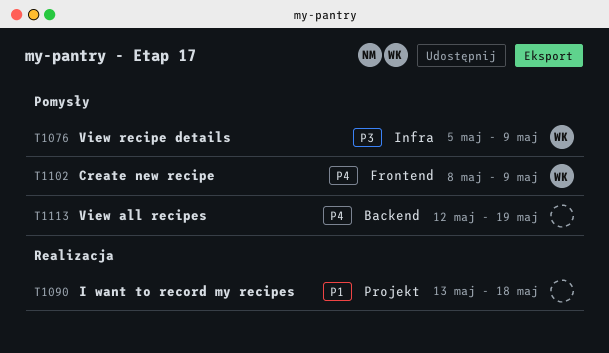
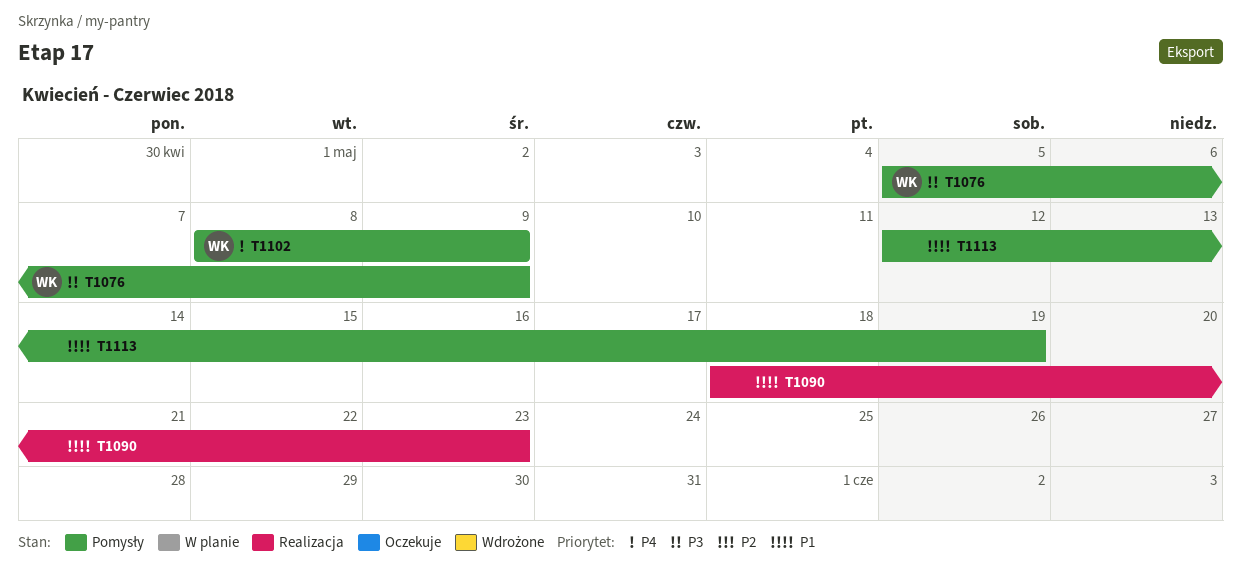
T1090, start: May 13 -> May 18
T1090, due: May 18 -> May 23
T1113, priority: P4 -> P1

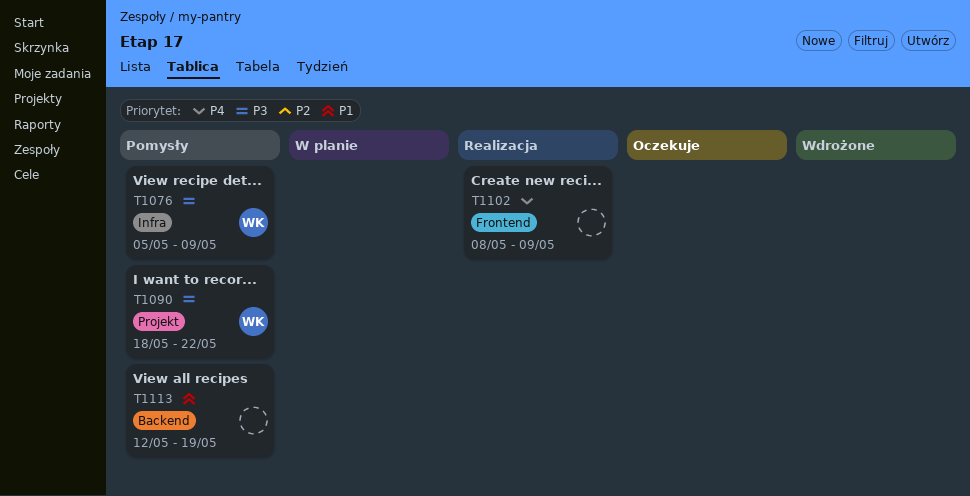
T1090, status: Realizacja -> Pomysły
T1090, owner: none -> WK
T1090, priority: P1 -> P3
T1090, due: May 23 -> May 22
T1102, status: Pomysły -> Realizacja
T1102, owner: WK -> none

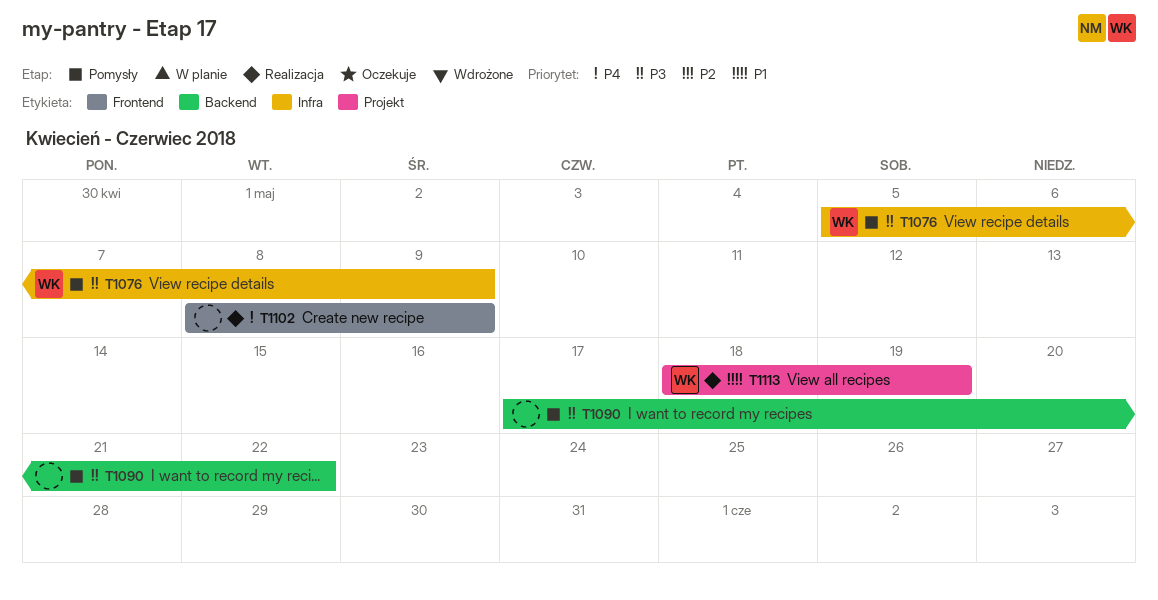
T1090, owner: WK -> none
T1090, label: Projekt -> Backend
T1090, start: May 18 -> May 17
T1113, status: Pomysły -> Realizacja
T1113, owner: none -> WK
T1113, label: Backend -> Projekt
T1113, start: May 12 -> May 18

